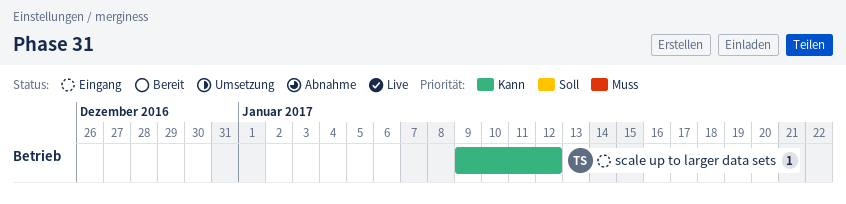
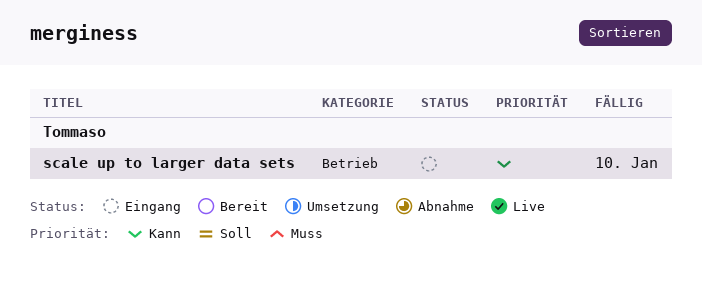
scale up to larger data sets, due: Jan 12 -> Jan 10

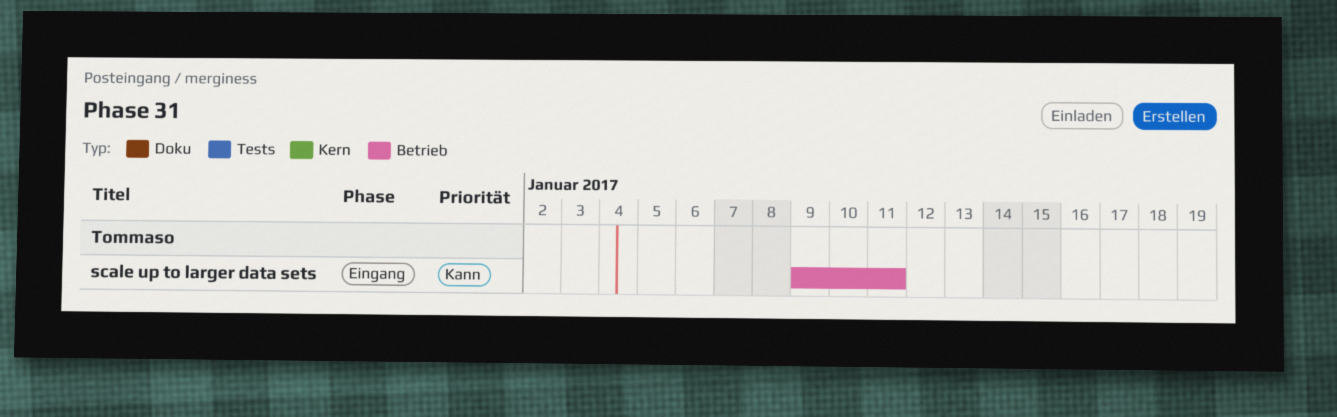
scale up to larger data sets, due: Jan 10 -> Jan 11

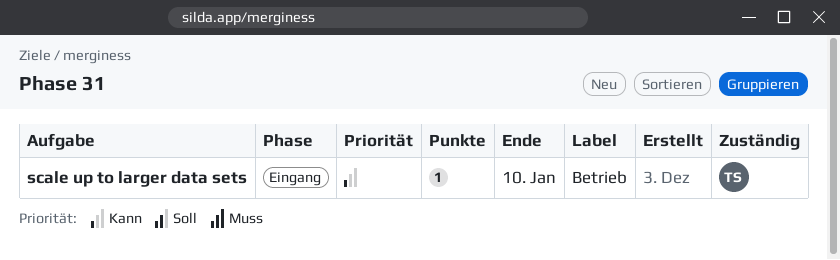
scale up to larger data sets, due: Jan 11 -> Jan 10

